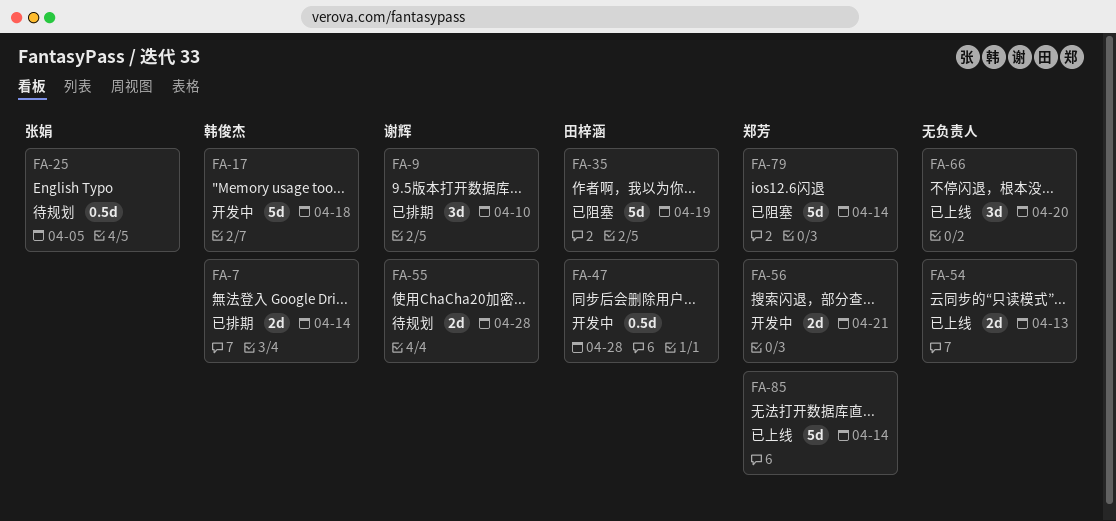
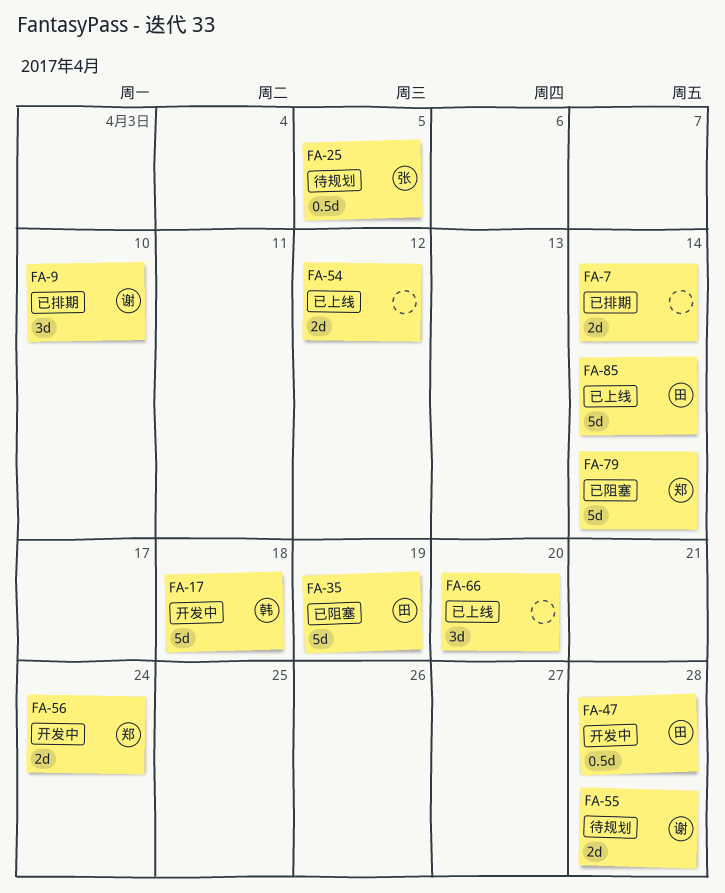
FA-7, owner: 韩俊杰 -> none
FA-54, due: Apr 13 -> Apr 12
FA-56, due: Apr 21 -> Apr 24
FA-85, owner: 郑芳 -> 田梓涵

